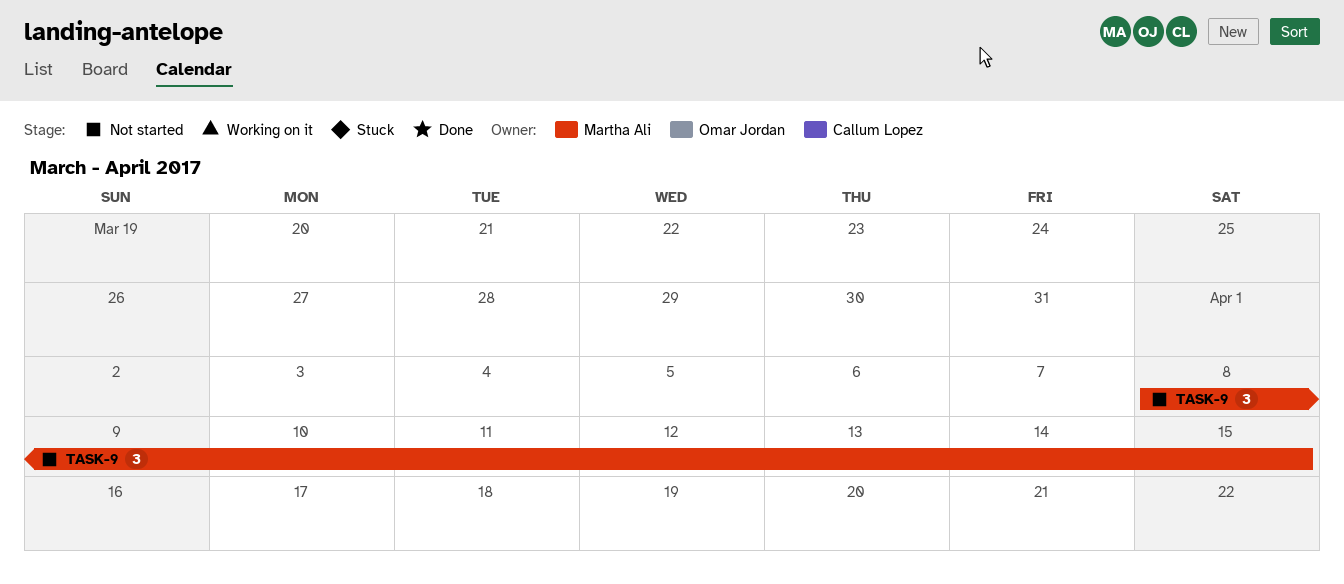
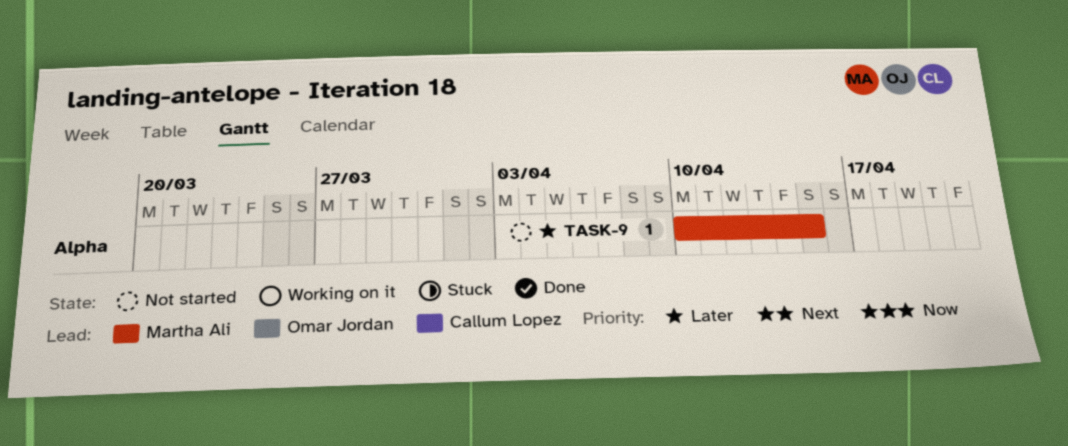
TASK-9, estimate: 3 -> 1
TASK-9, start: Apr 8 -> Apr 10

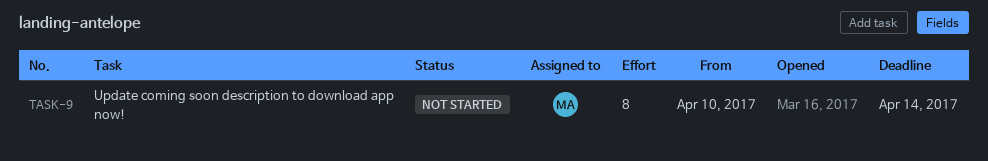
TASK-9, estimate: 1 -> 8
TASK-9, due: Apr 15 -> Apr 14

